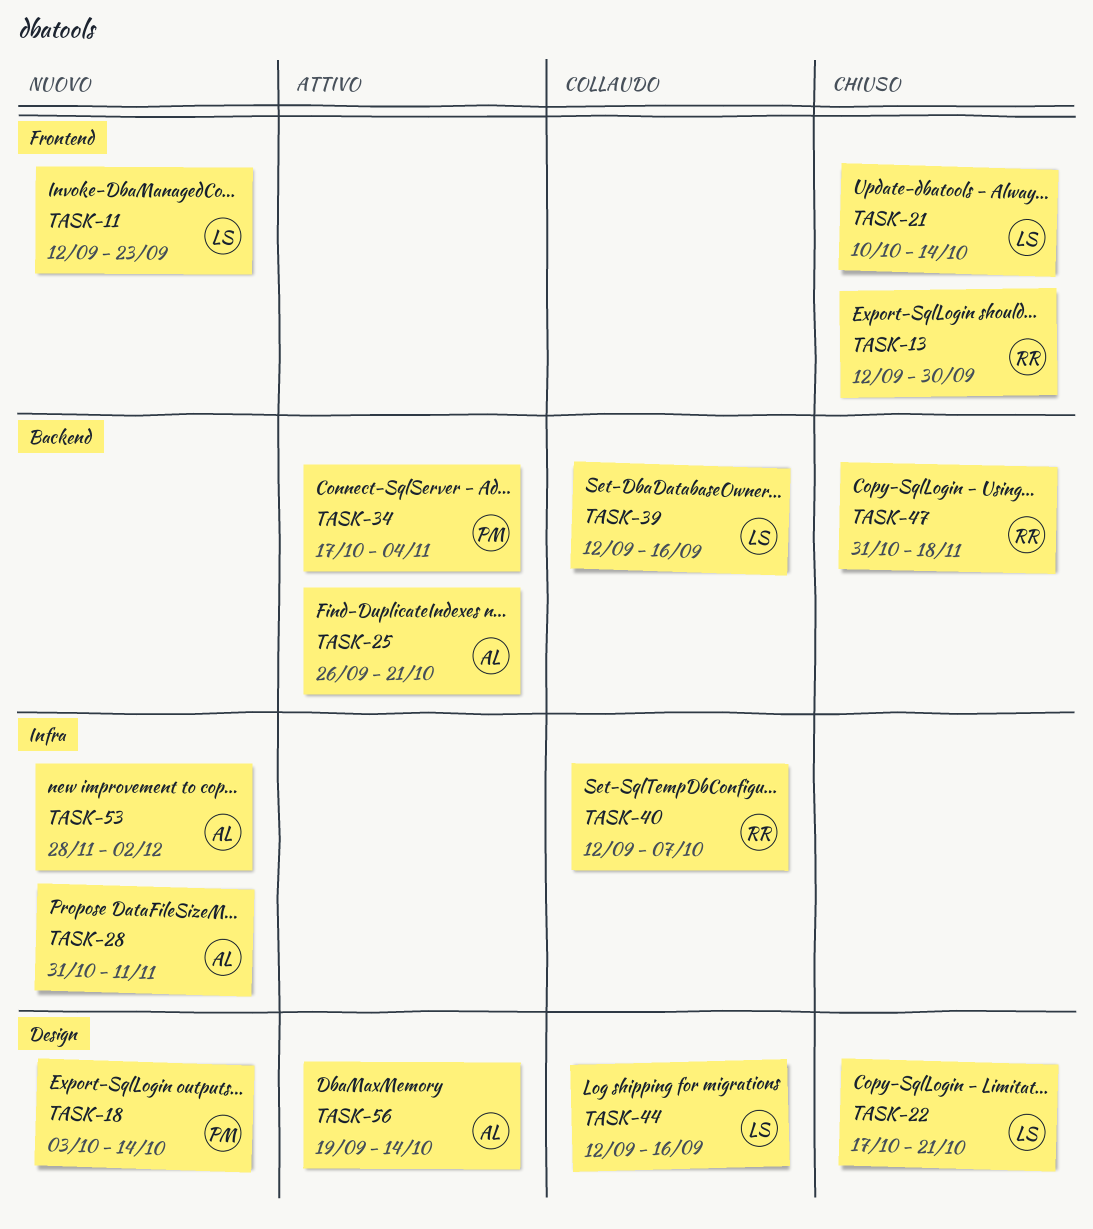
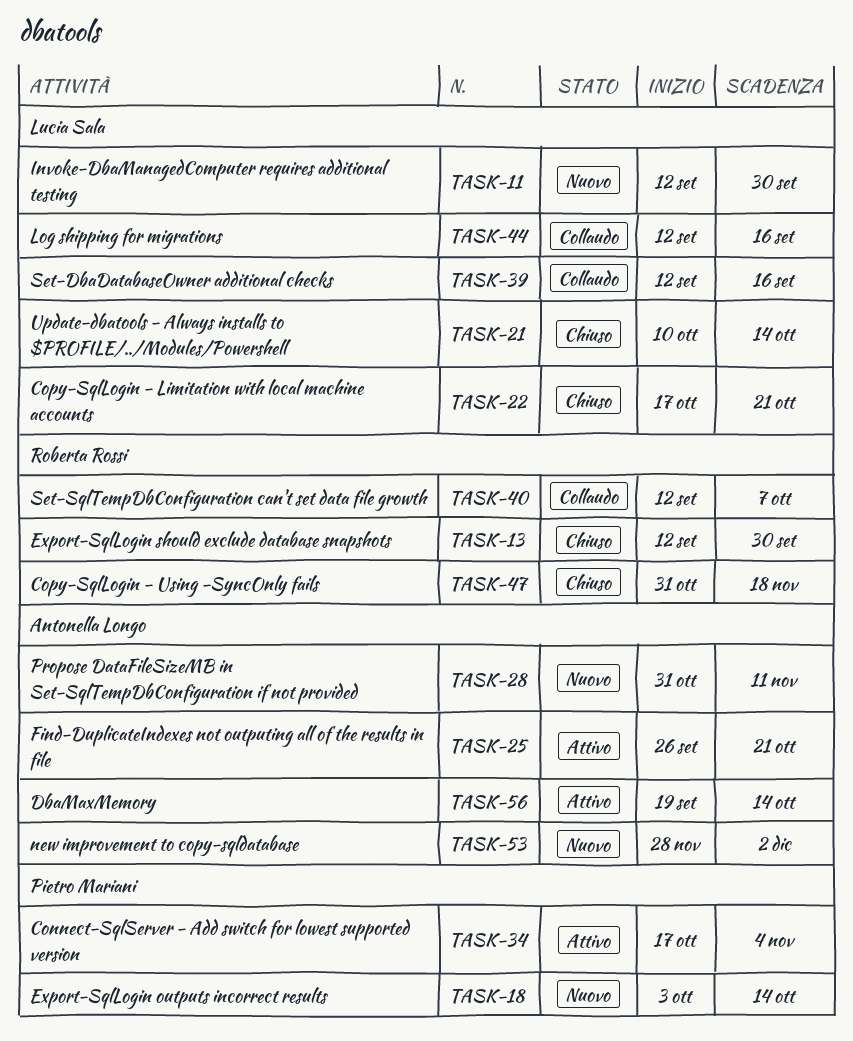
TASK-11, due: Sep 23 -> Sep 30

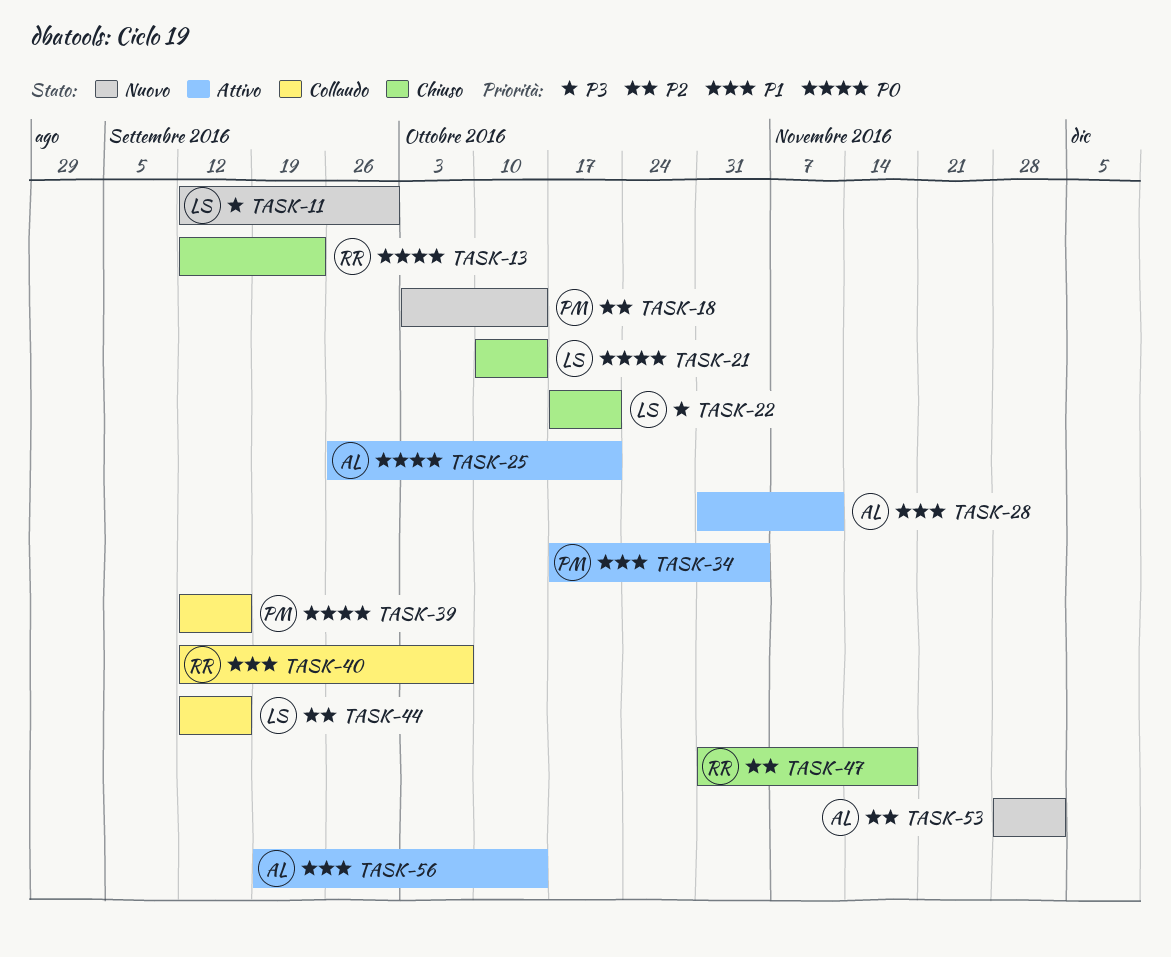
TASK-13, due: Sep 30 -> Sep 23
TASK-28, status: Nuovo -> Attivo
TASK-39, owner: Lucia Sala -> Pietro Mariani

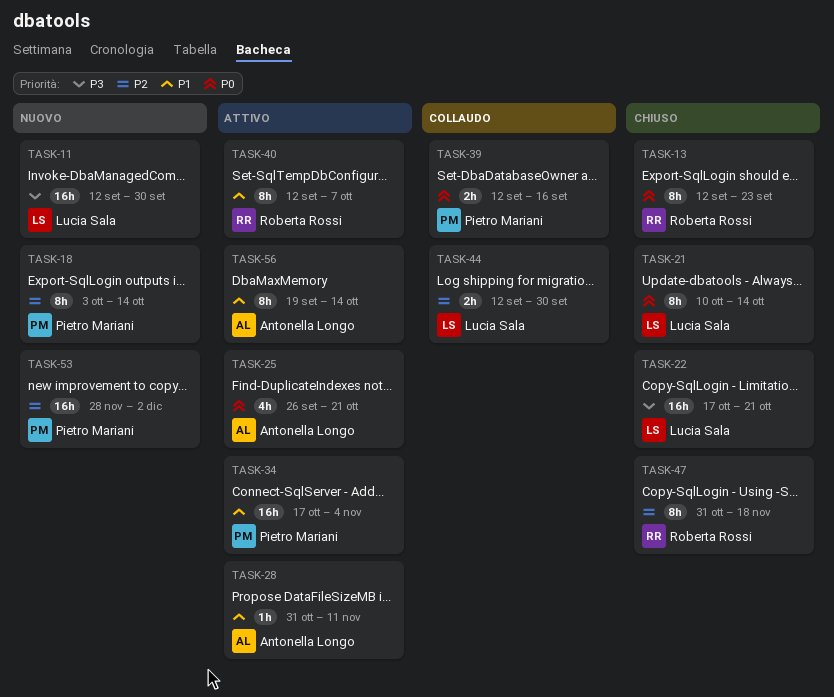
TASK-40, status: Collaudo -> Attivo
TASK-44, due: Sep 16 -> Sep 30
TASK-53, owner: Antonella Longo -> Pietro Mariani

